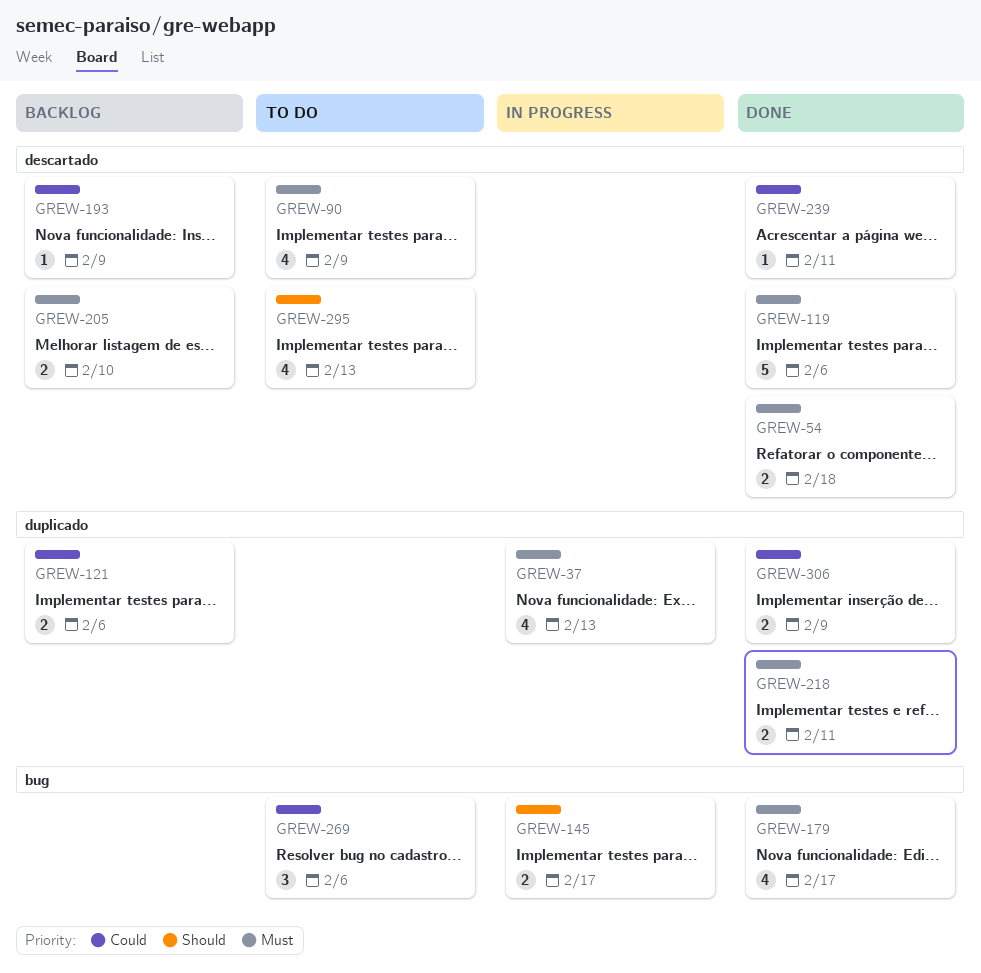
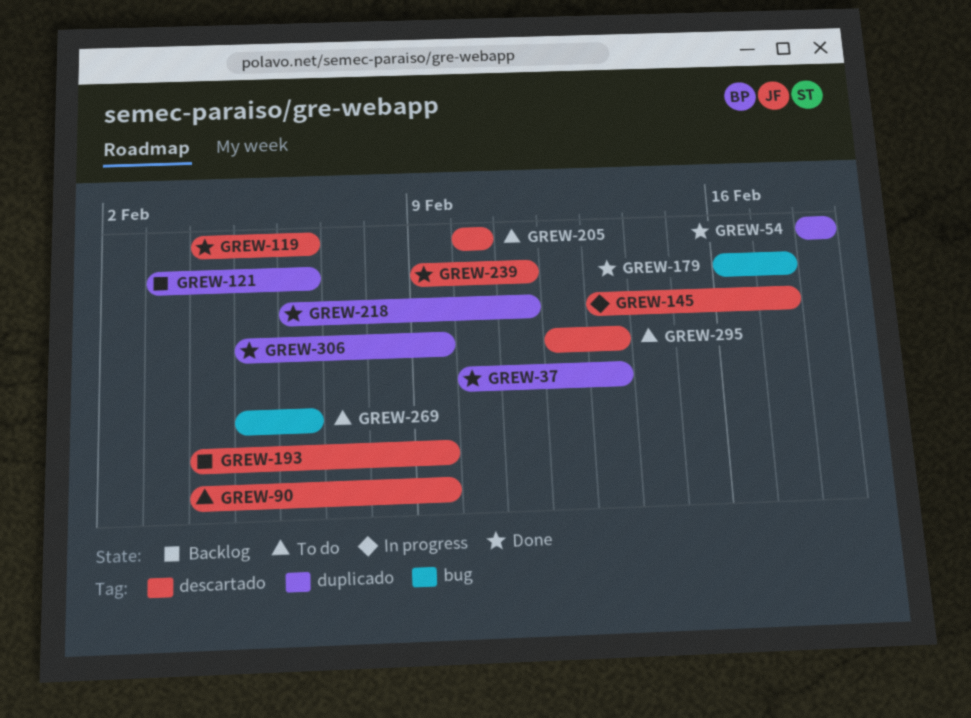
GREW-37, status: In progress -> Done
GREW-54, label: descartado -> duplicado
GREW-145, label: bug -> descartado
GREW-205, status: Backlog -> To do

